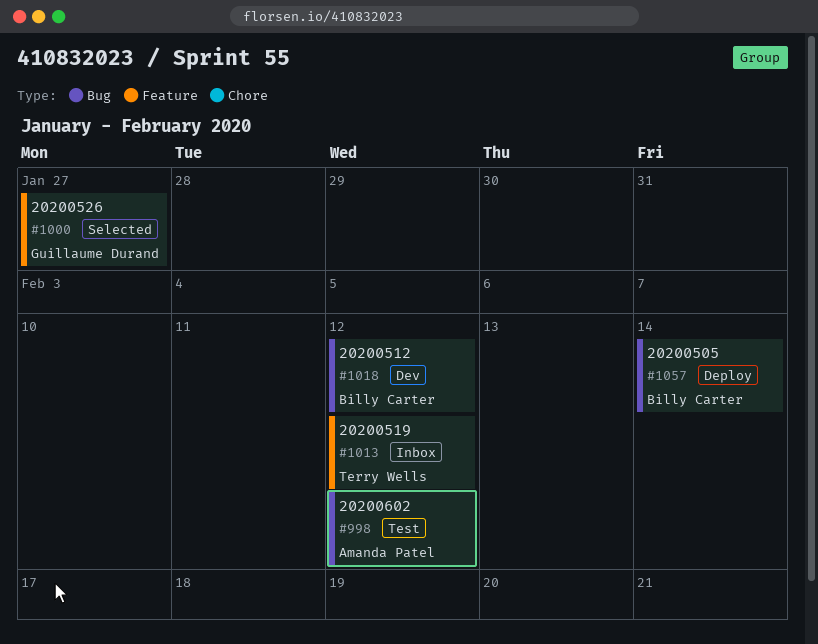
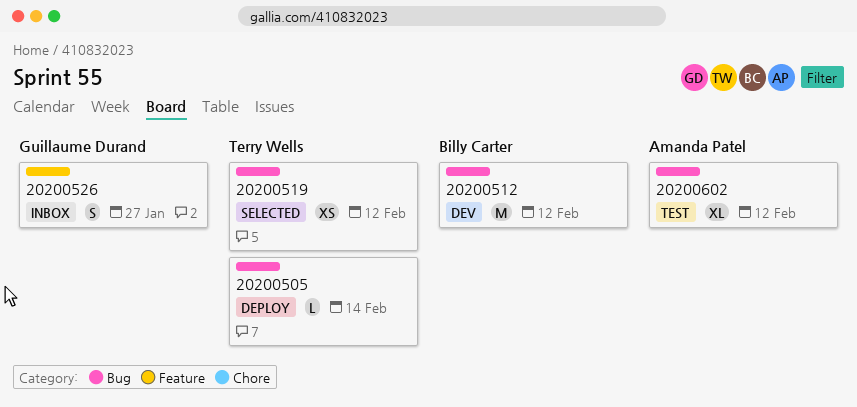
20200505, owner: Billy Carter -> Terry Wells
20200519, status: Inbox -> Selected
20200519, label: Feature -> Bug
20200526, status: Selected -> Inbox

